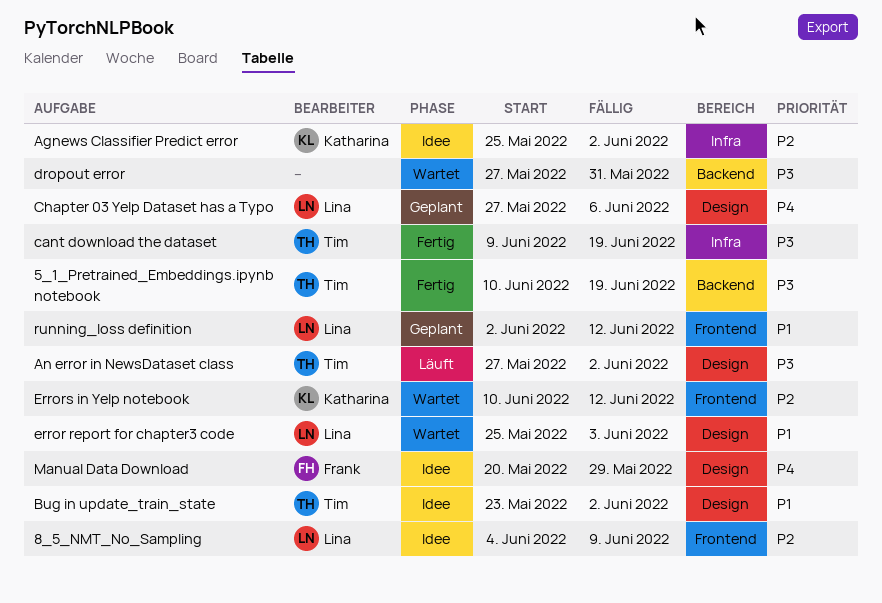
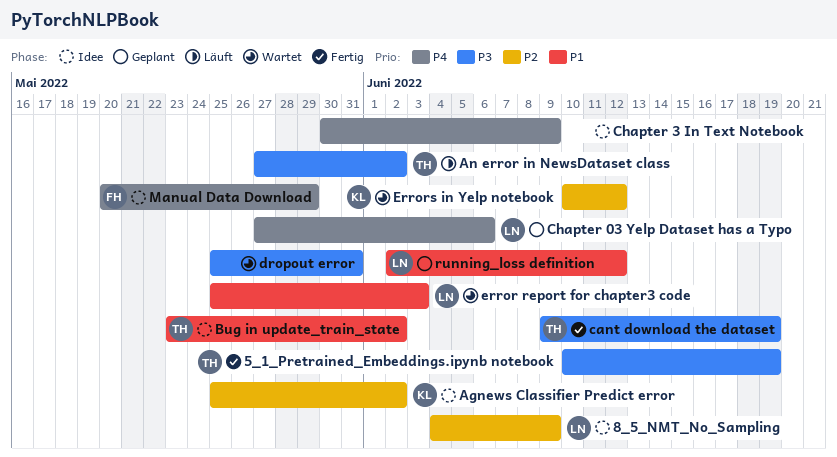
Chapter 3 In Text Notebook: none -> present
dropout error, start: May 27 -> May 25

